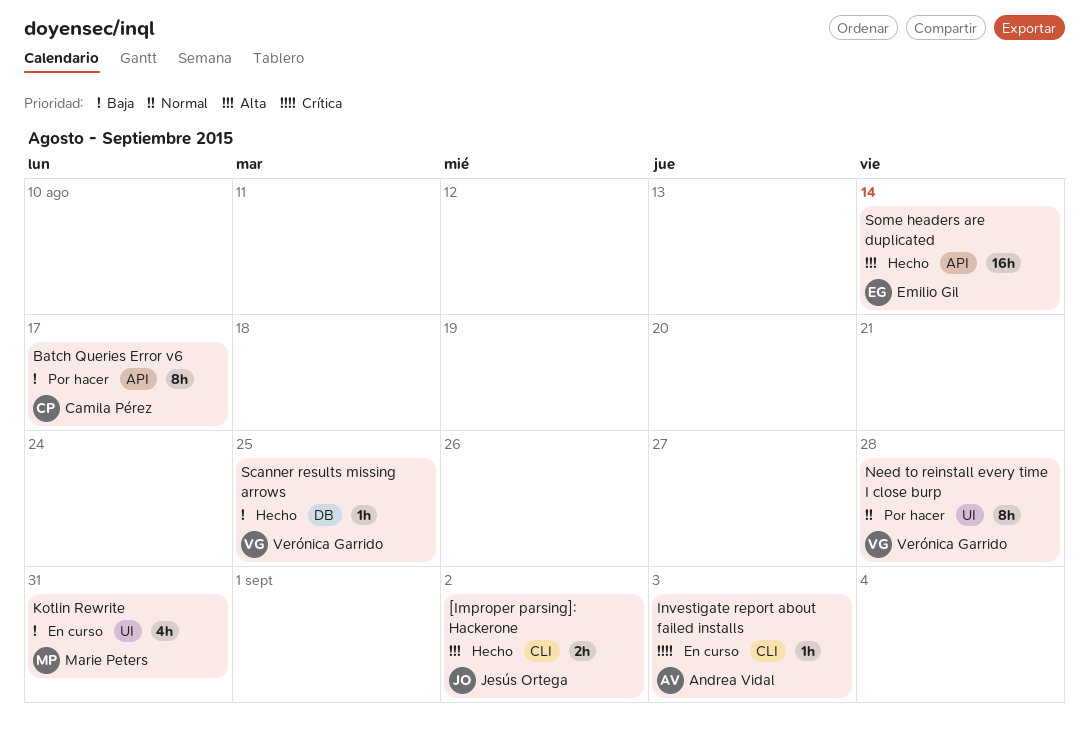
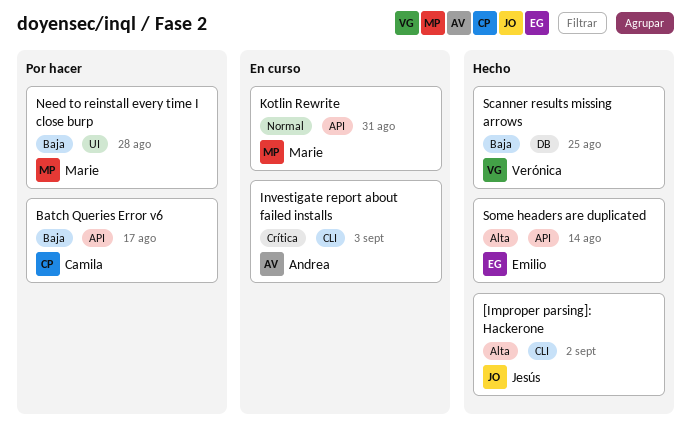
Kotlin Rewrite, priority: Baja -> Normal
Kotlin Rewrite, label: UI -> API
Need to reinstall every time I close burp, owner: Verónica Garrido -> Marie Peters
Need to reinstall every time I close burp, priority: Normal -> Baja

